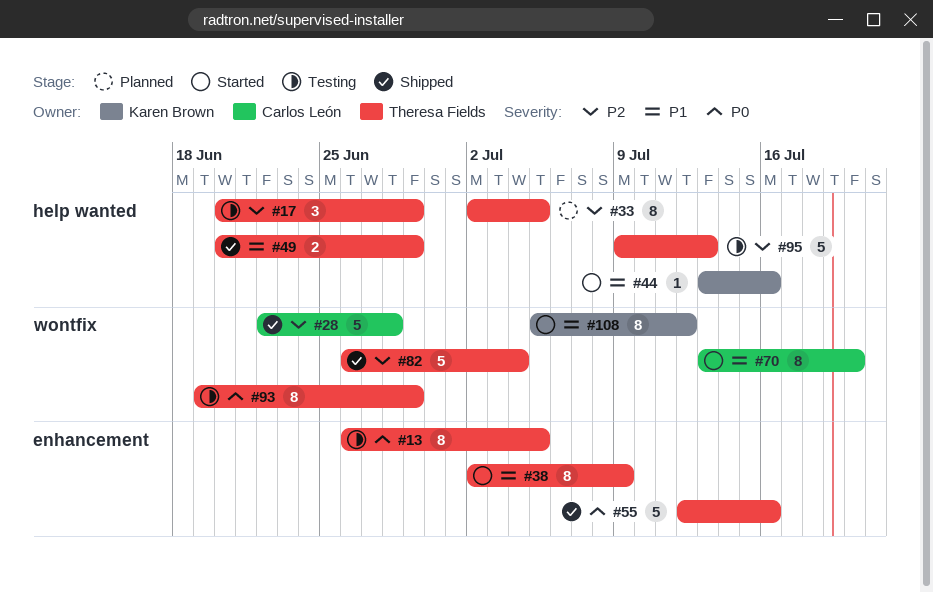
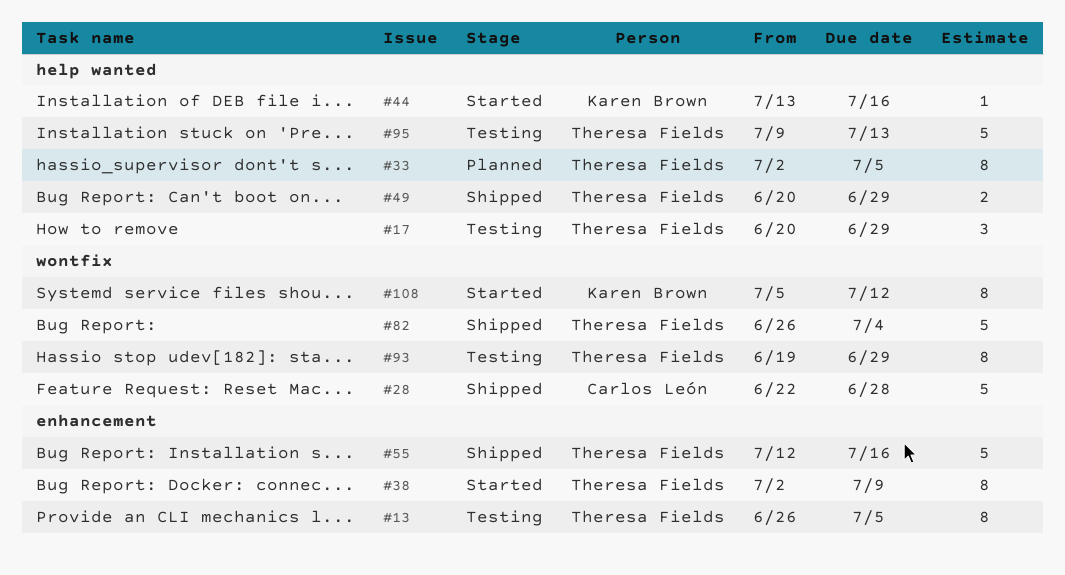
#70: present -> none

